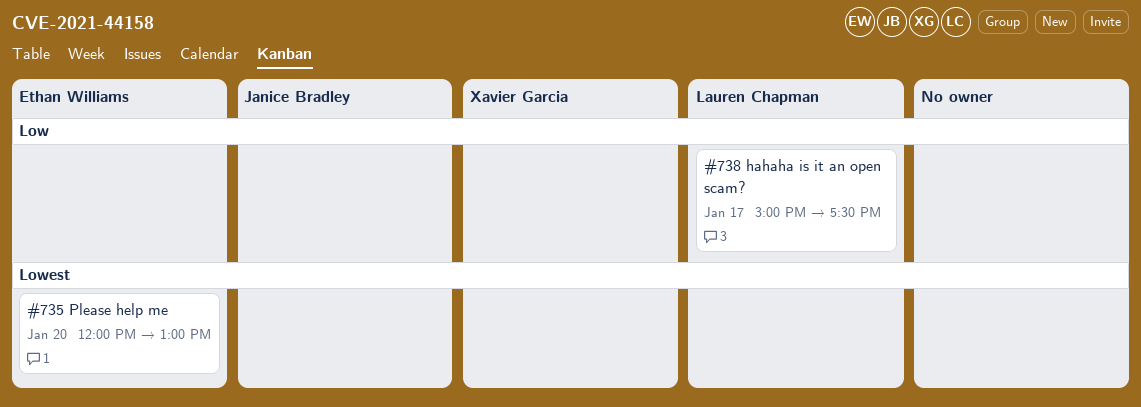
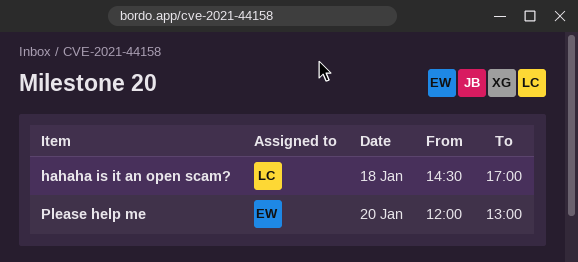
hahaha is it an open scam?, day: Jan 17 -> Jan 18
hahaha is it an open scam?, begins: 15:00 -> 14:30
hahaha is it an open scam?, ends: 17:30 -> 17:00

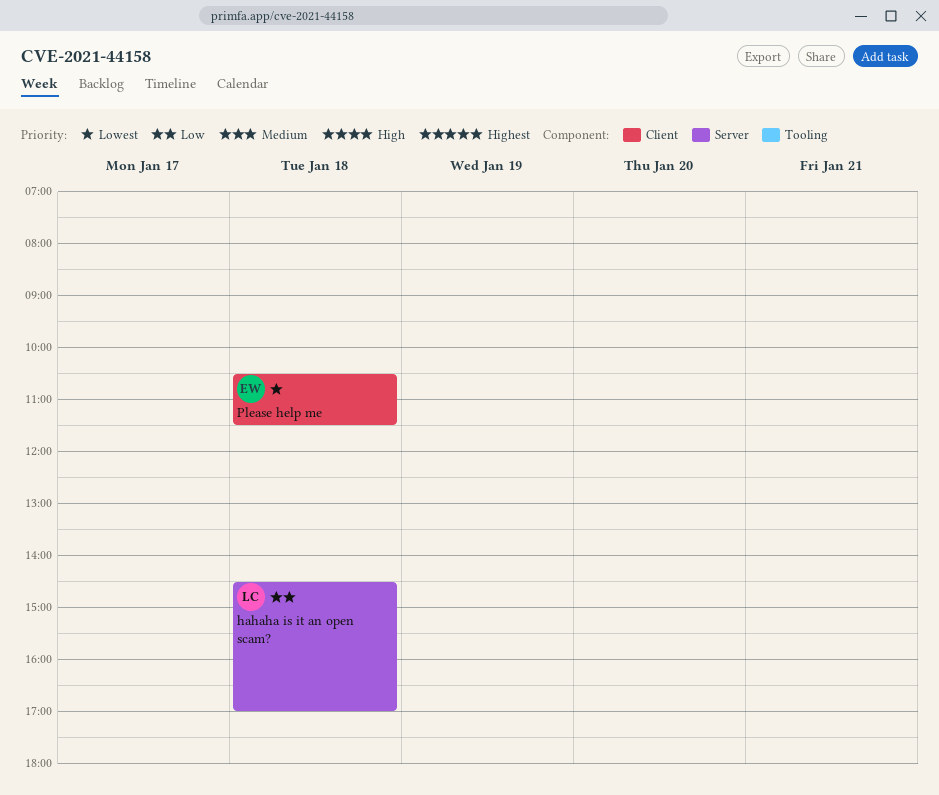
Please help me, day: Jan 20 -> Jan 18
Please help me, begins: 12:00 -> 10:30
Please help me, ends: 13:00 -> 11:30

